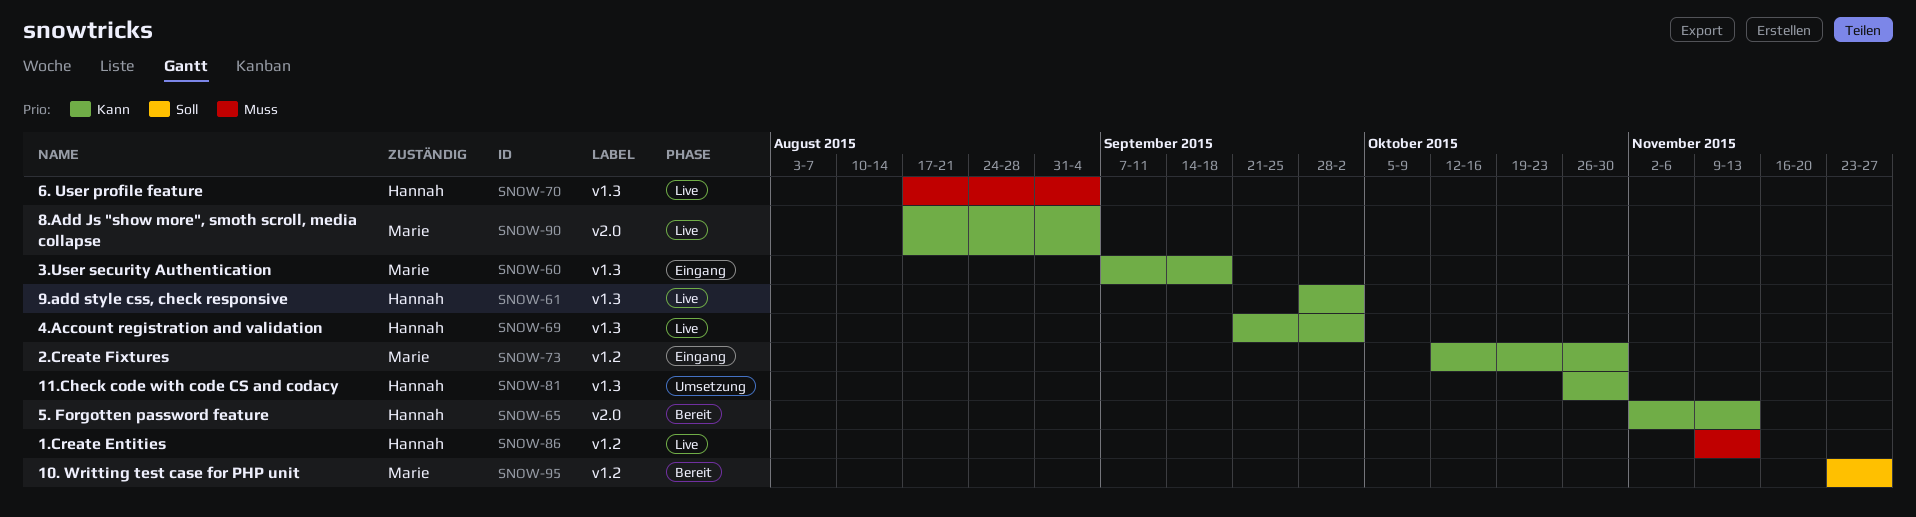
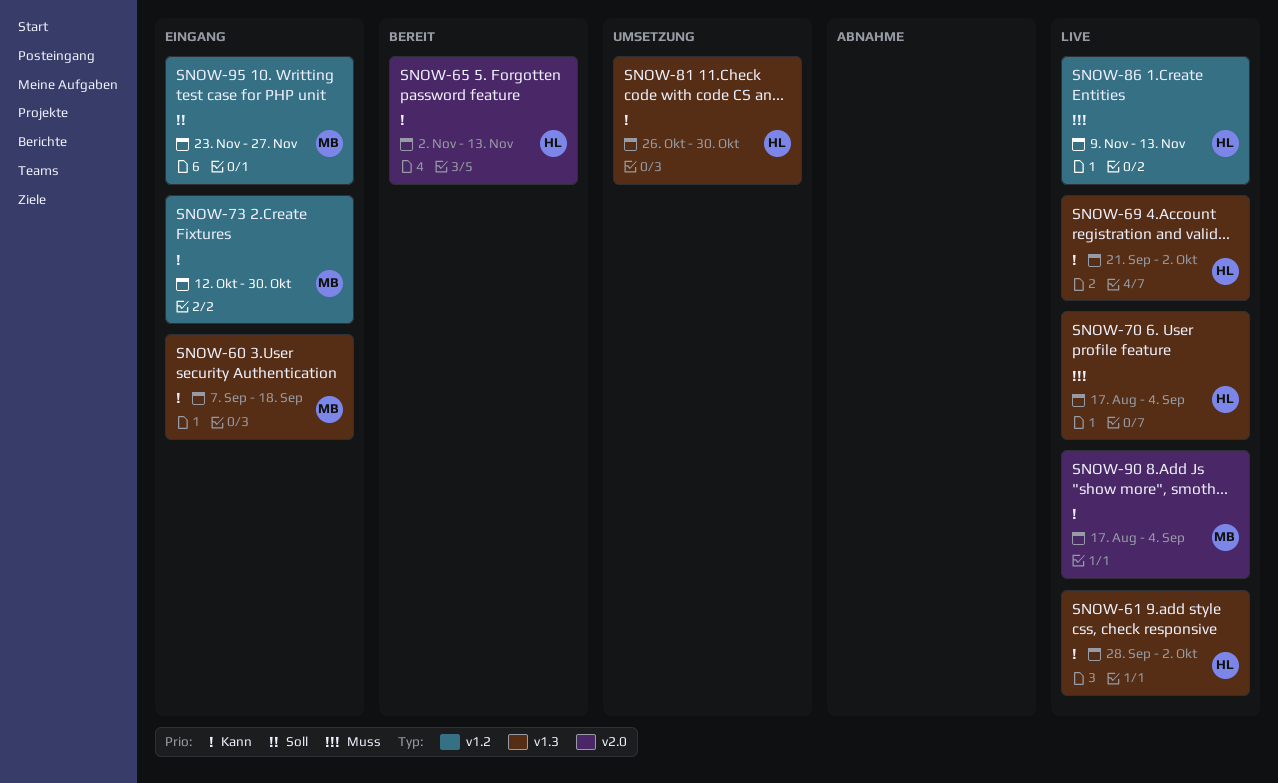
SNOW-95, status: Bereit -> Eingang

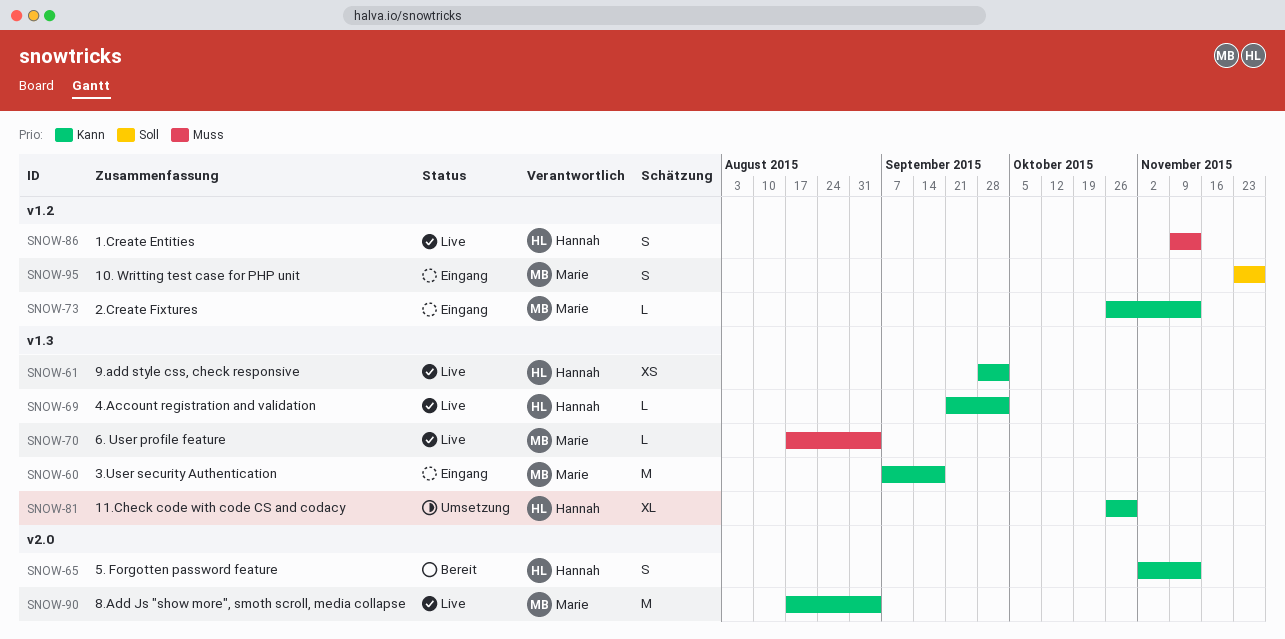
SNOW-70, owner: Hannah -> Marie
SNOW-73, start: Oct 12 -> Oct 26
SNOW-73, due: Oct 30 -> Nov 13

